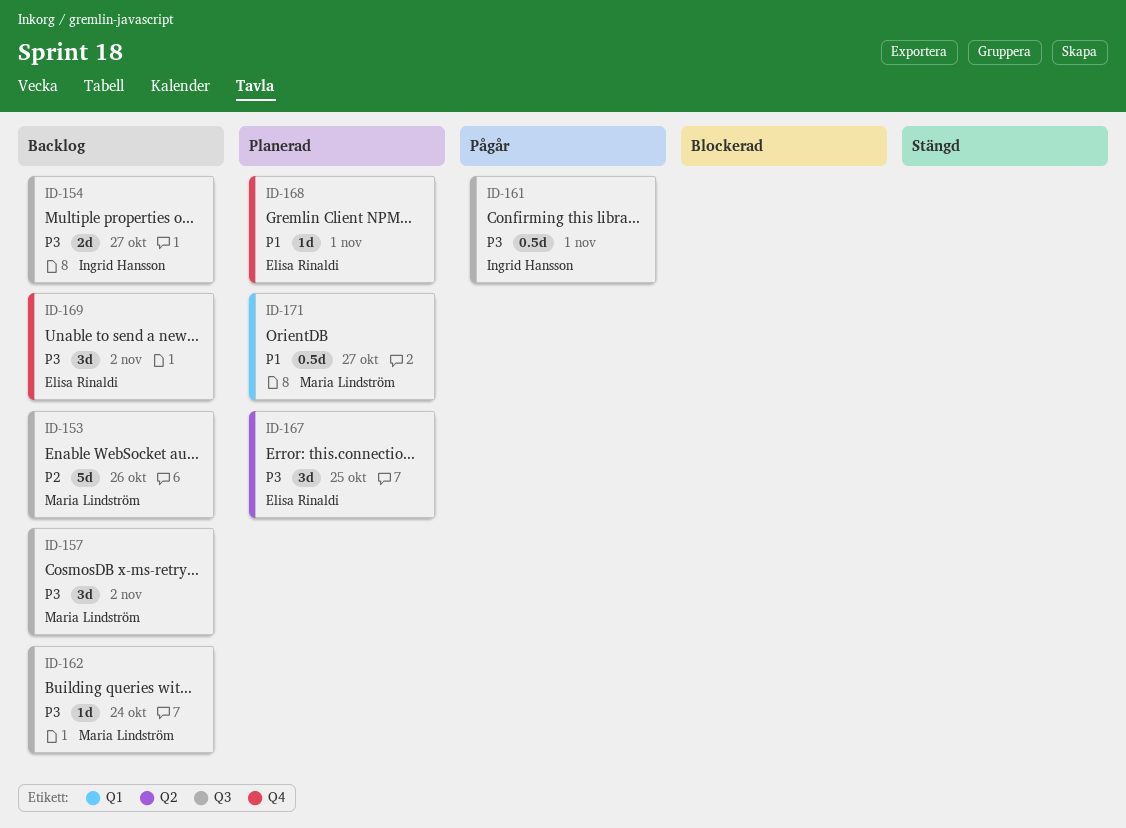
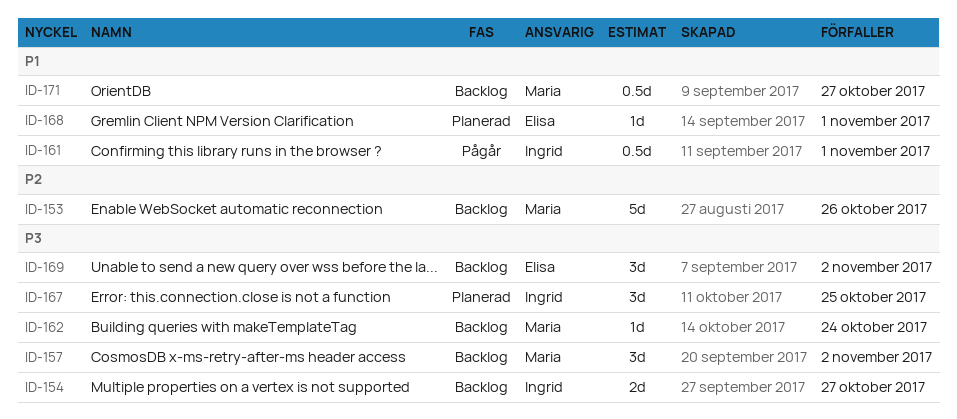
ID-161, priority: P3 -> P1
ID-167, owner: Elisa Rinaldi -> Ingrid Hansson
ID-171, status: Planerad -> Backlog

